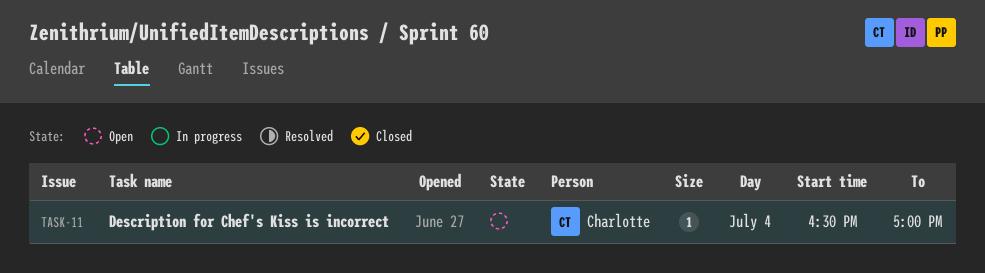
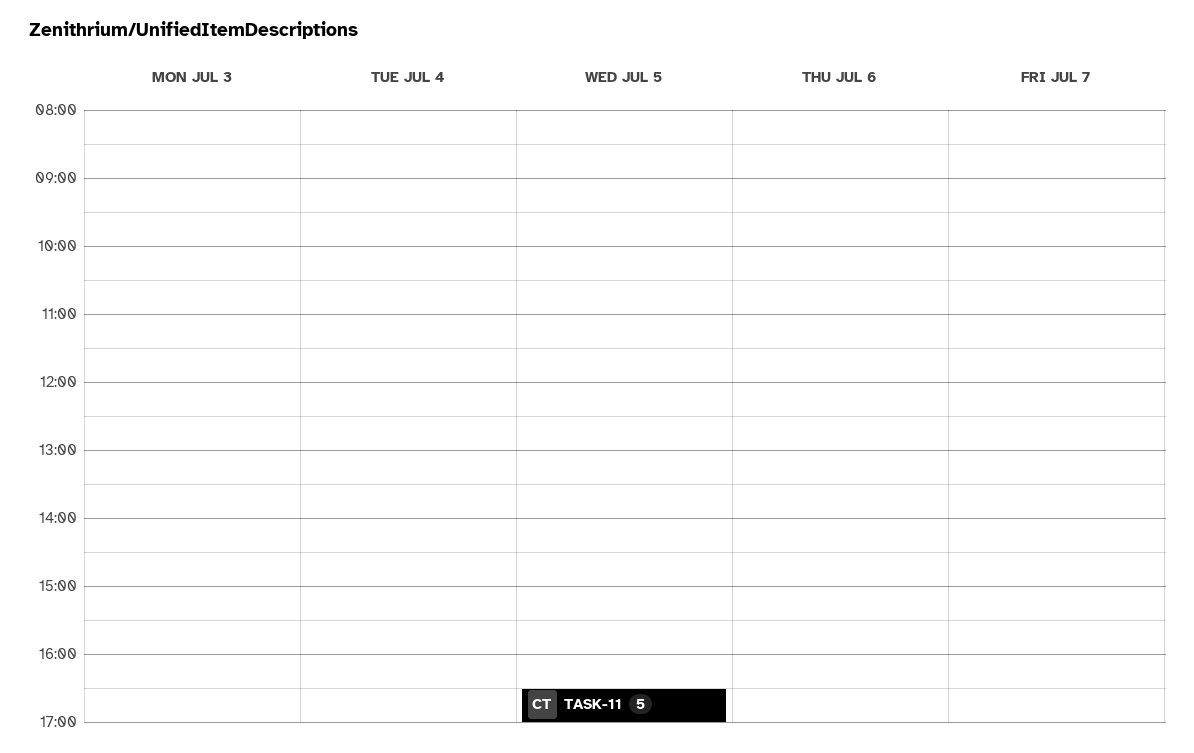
TASK-11, estimate: 1 -> 5
TASK-11, day: Jul 4 -> Jul 5

